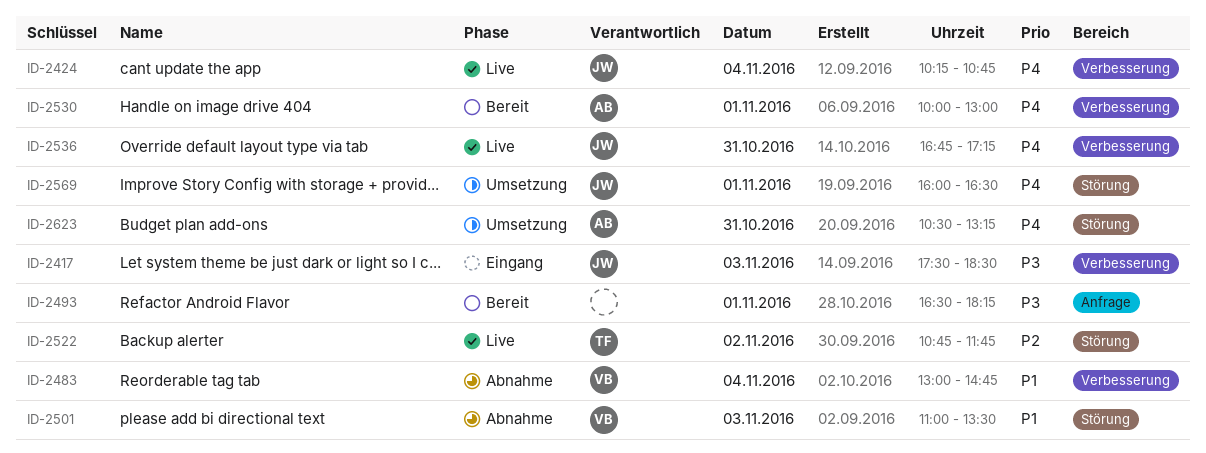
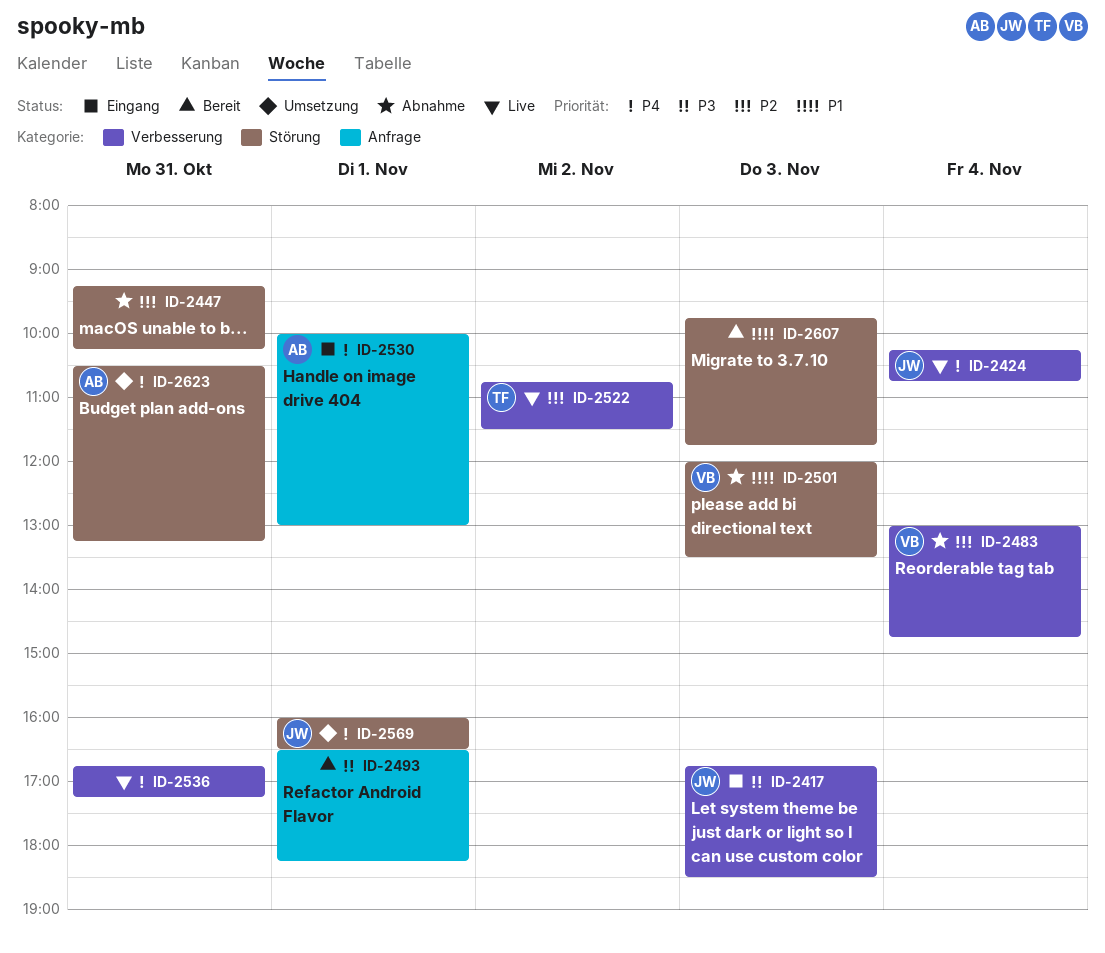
ID-2417, begins: 17:30 -> 16:45
ID-2447: none -> present
ID-2483, priority: P1 -> P2
ID-2501, begins: 11:00 -> 12:00
ID-2522, label: Störung -> Verbesserung
ID-2522, ends: 11:45 -> 11:30
ID-2530, status: Bereit -> Eingang
ID-2530, label: Verbesserung -> Anfrage
ID-2536, owner: JW -> none
ID-2607: none -> present

